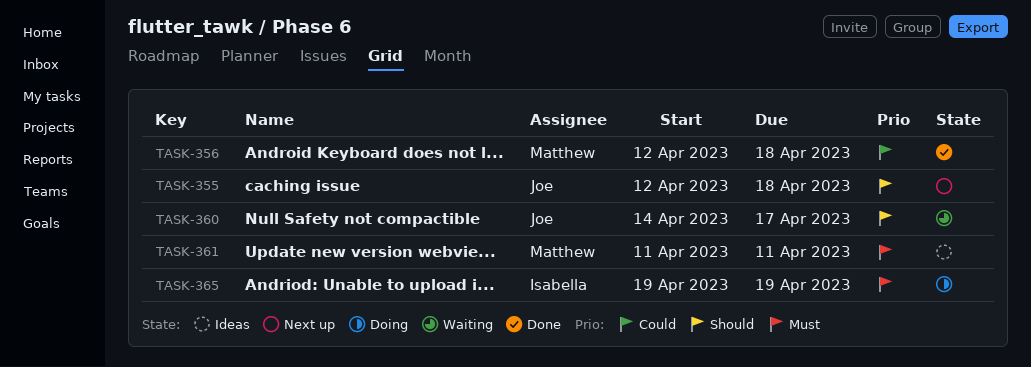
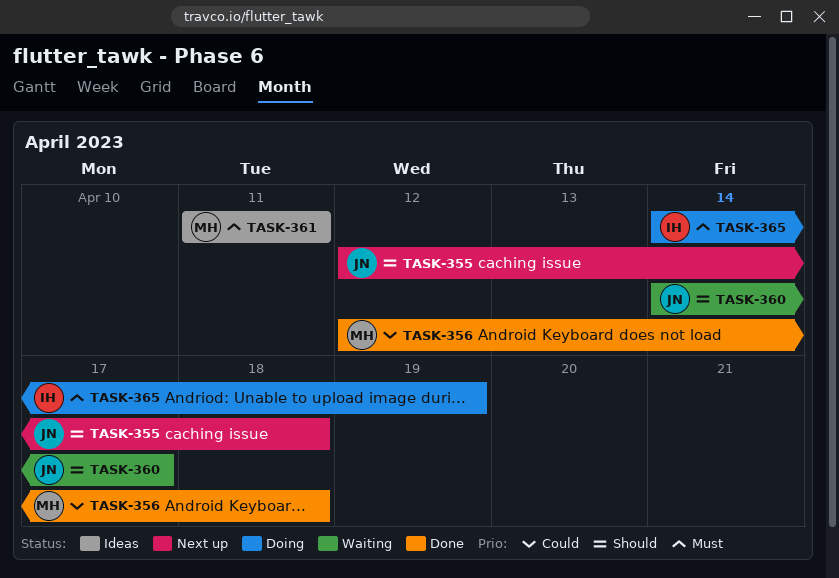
TASK-365, start: Apr 19 -> Apr 14

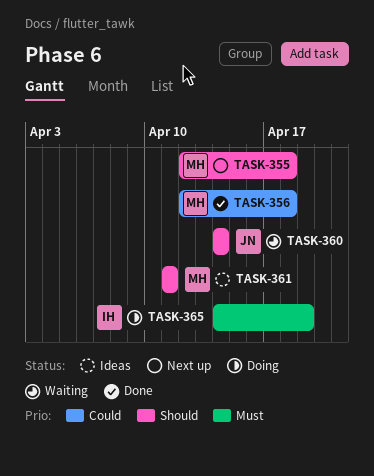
TASK-355, owner: JN -> MH
TASK-360, due: Apr 17 -> Apr 14
TASK-361, priority: Must -> Should

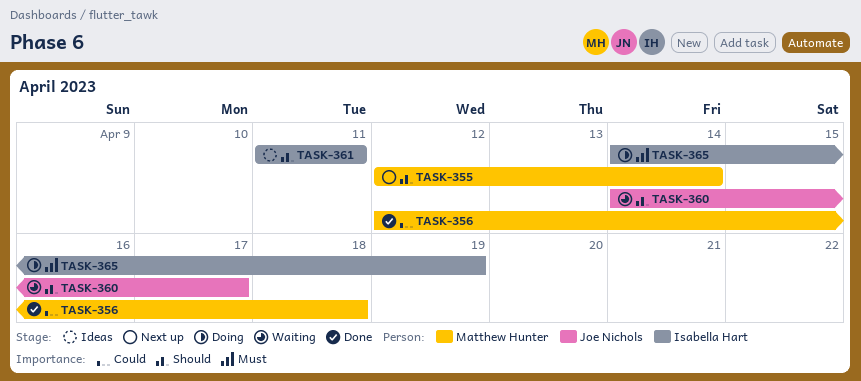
TASK-355, due: Apr 18 -> Apr 14
TASK-360, due: Apr 14 -> Apr 17
TASK-361, owner: Matthew Hunter -> Isabella Hart

